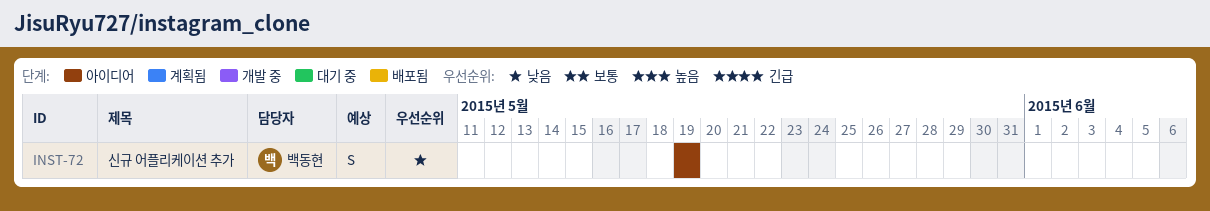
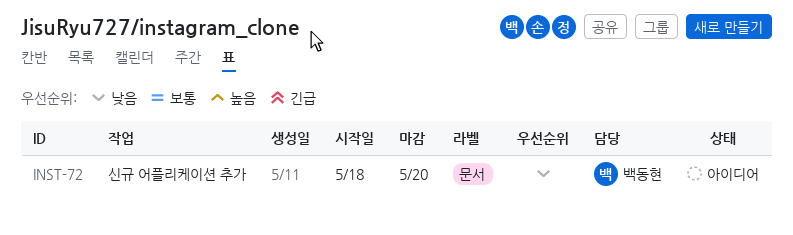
INST-72, start: May 19 -> May 18
INST-72, due: May 19 -> May 20

